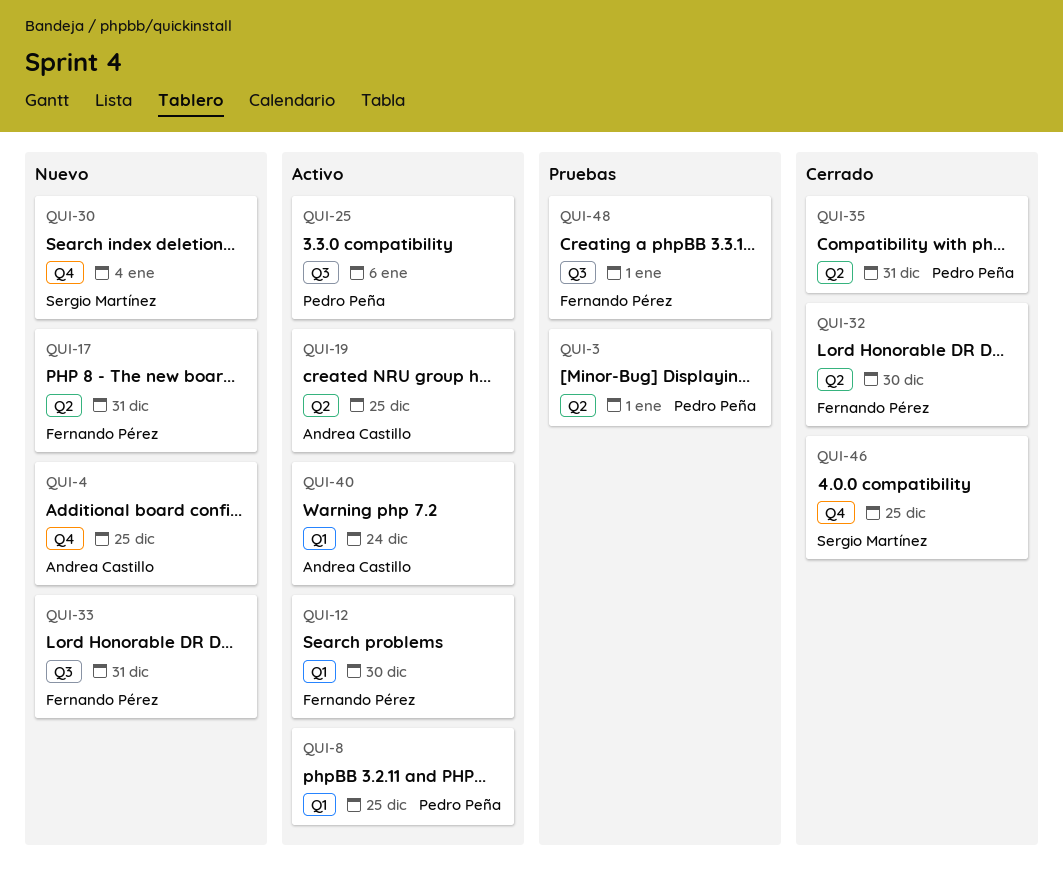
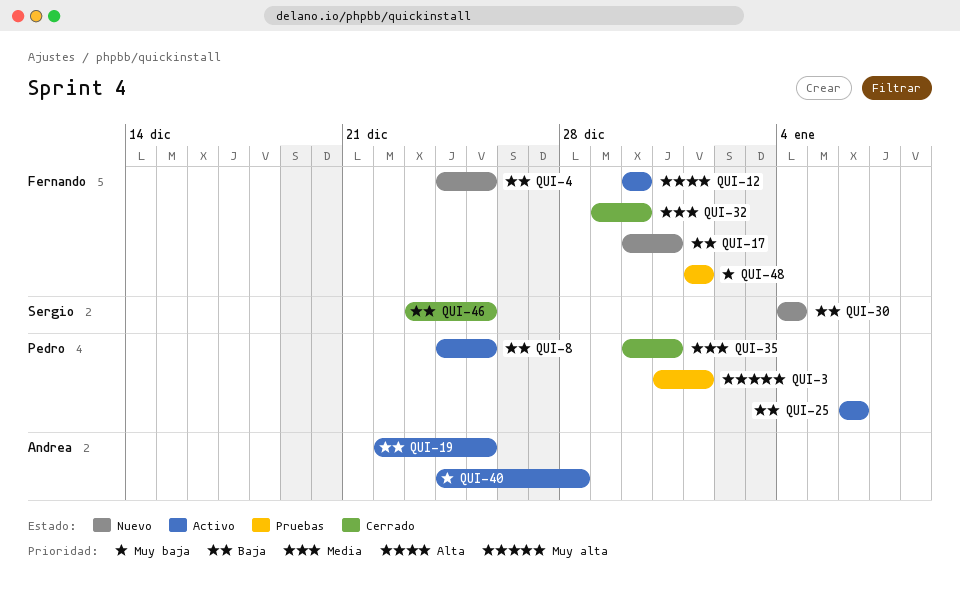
QUI-4, owner: Andrea Castillo -> Fernando Pérez
QUI-33: present -> none
QUI-40, due: Dec 24 -> Dec 28

